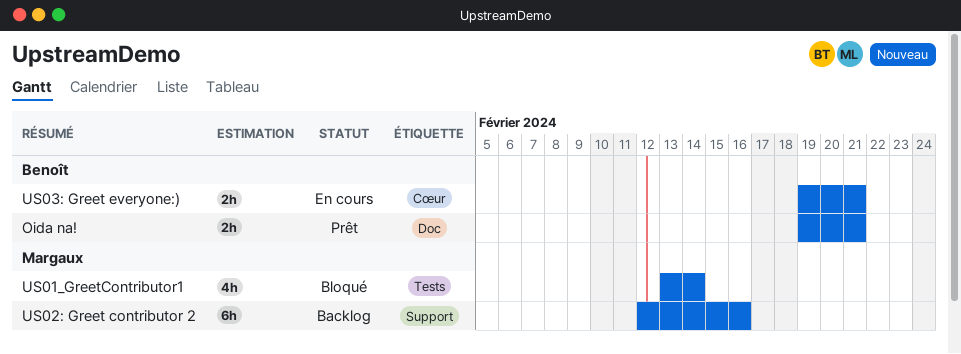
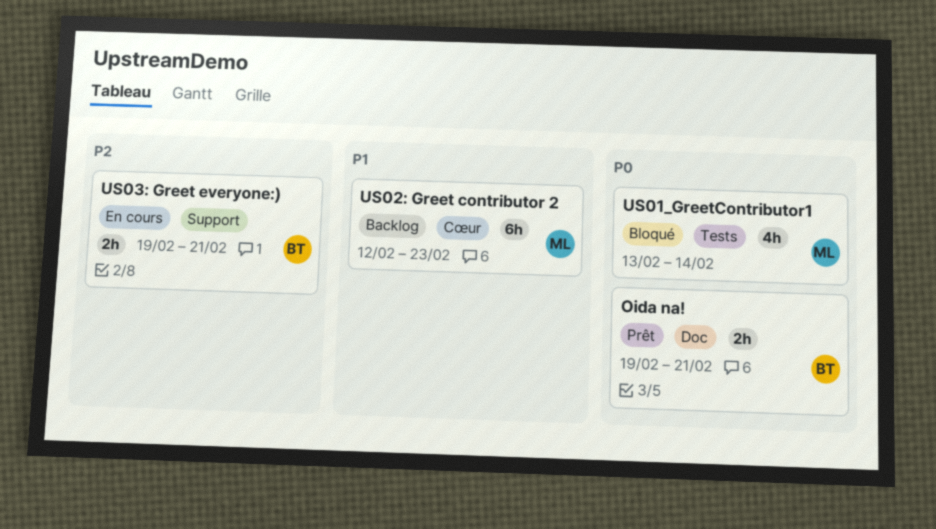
US02: Greet contributor 2, label: Support -> Cœur
US02: Greet contributor 2, due: Feb 16 -> Feb 23
US03: Greet everyone:), label: Cœur -> Support

